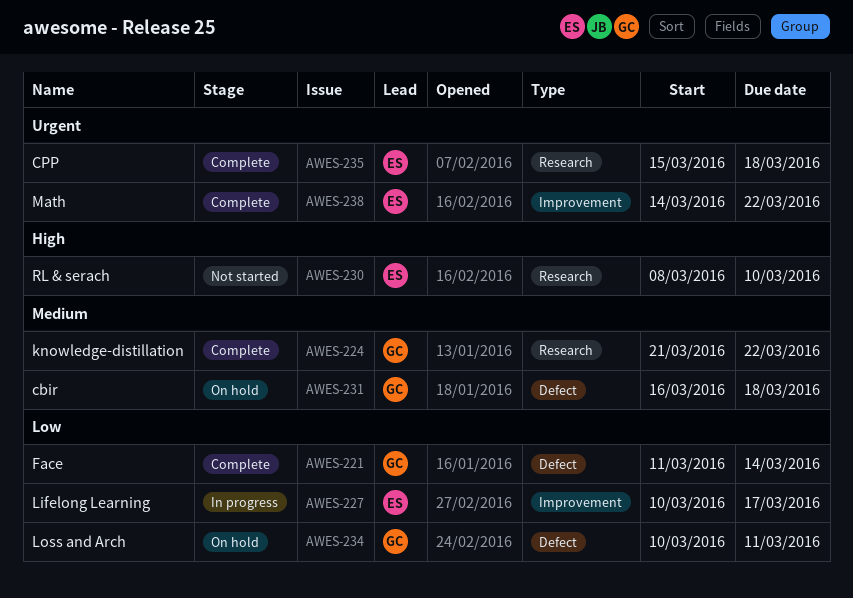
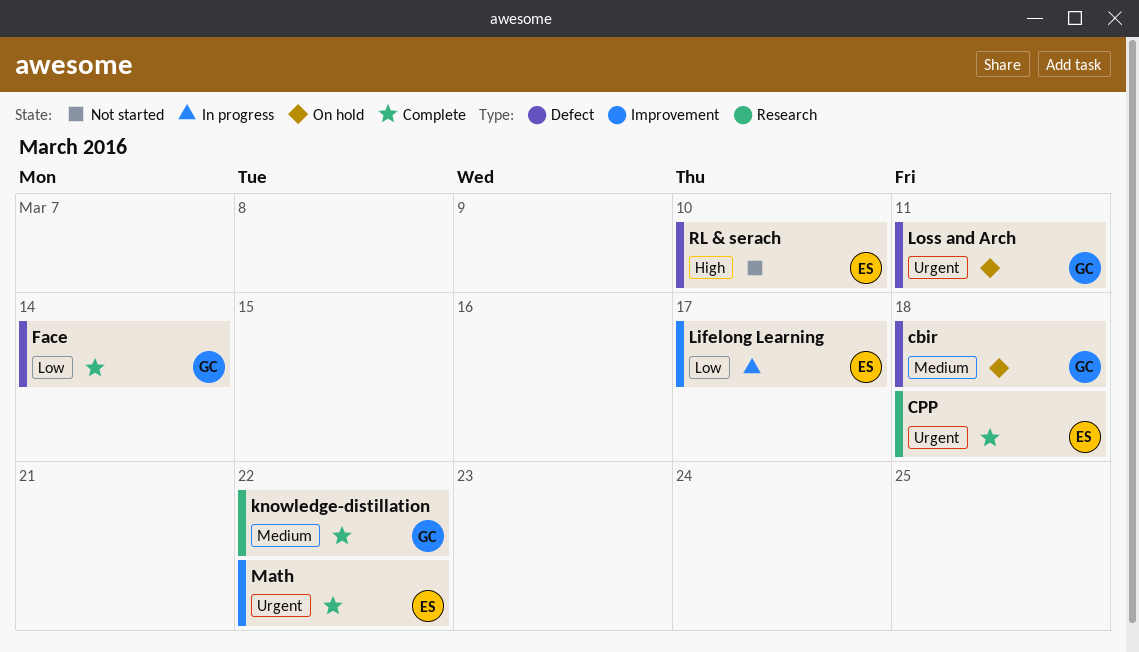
Loss and Arch, priority: Low -> Urgent
RL & serach, label: Research -> Defect

